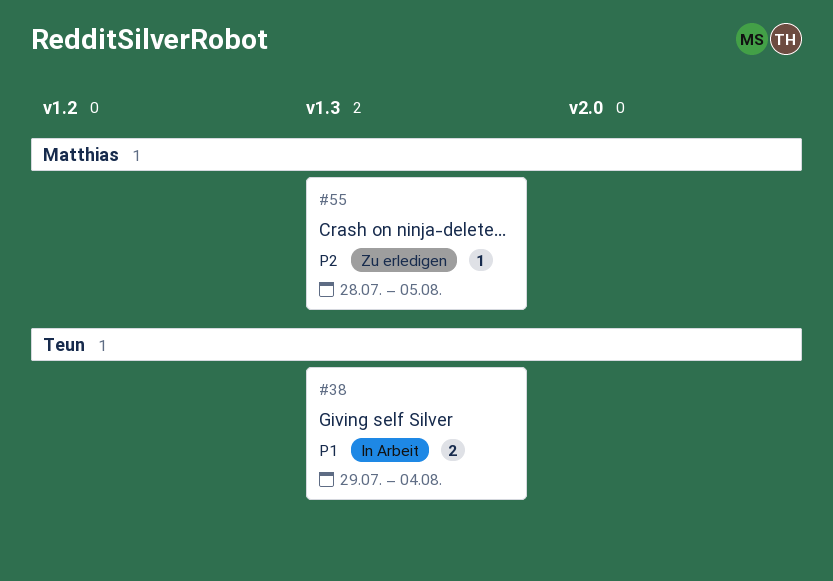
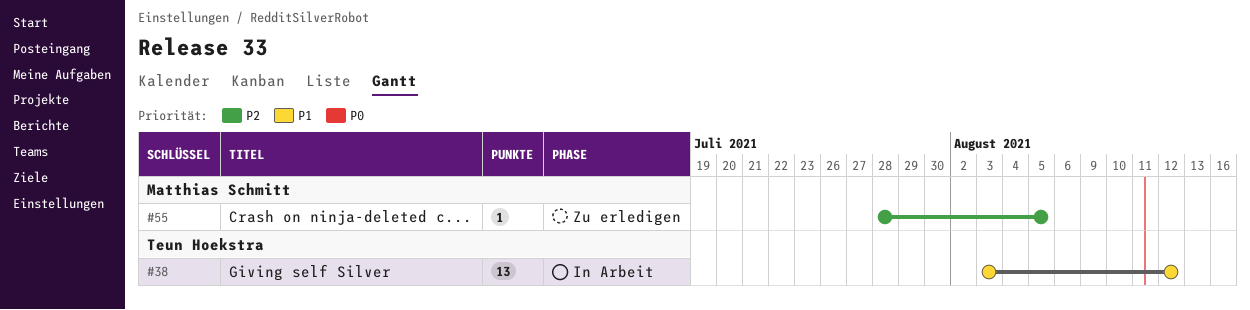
#38, estimate: 2 -> 13
#38, start: Jul 29 -> Aug 3
#38, due: Aug 4 -> Aug 12

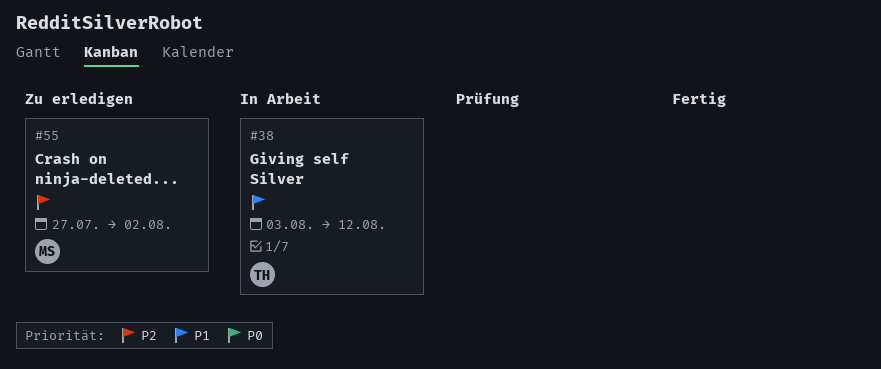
#55, start: Jul 28 -> Jul 27
#55, due: Aug 5 -> Aug 2

